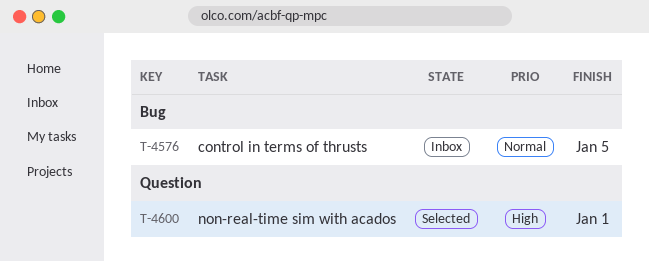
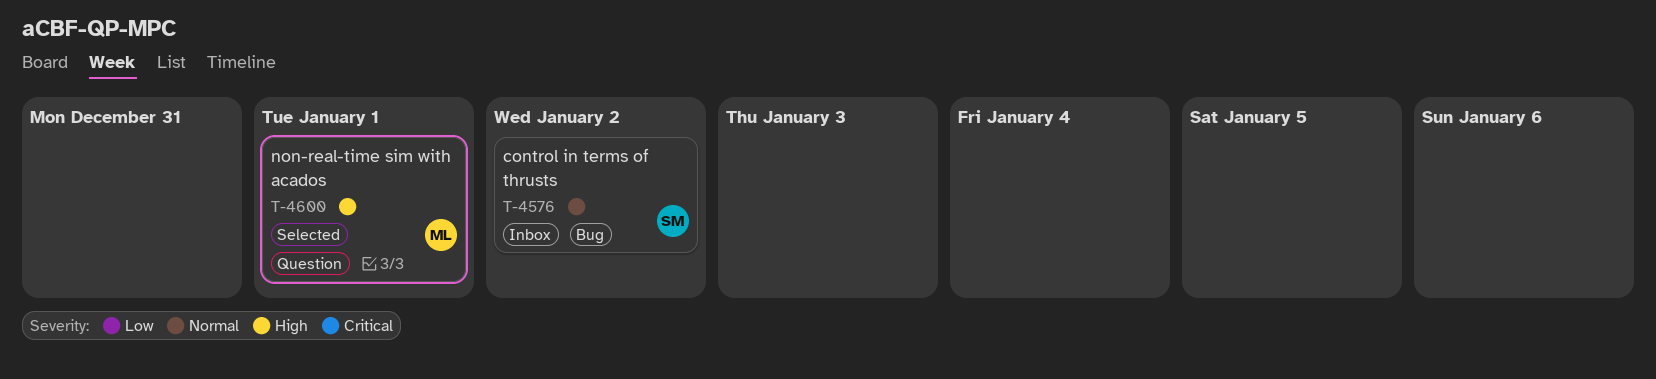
T-4576, due: Jan 5 -> Jan 2

